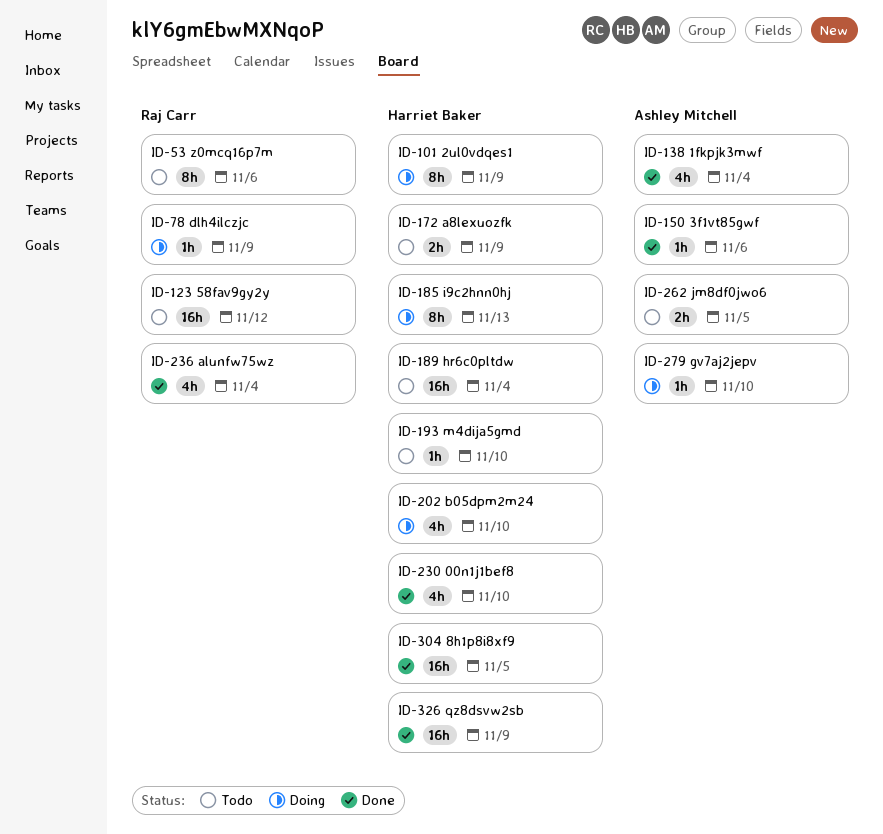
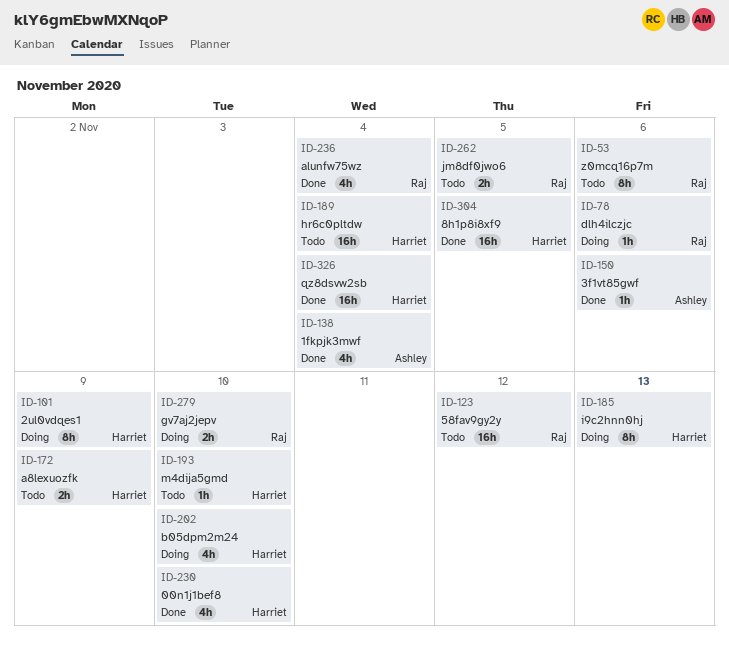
ID-78, due: Nov 9 -> Nov 6
ID-262, owner: Ashley Mitchell -> Raj Carr
ID-279, owner: Ashley Mitchell -> Raj Carr
ID-279, estimate: 1h -> 2h
ID-326, due: Nov 9 -> Nov 4

